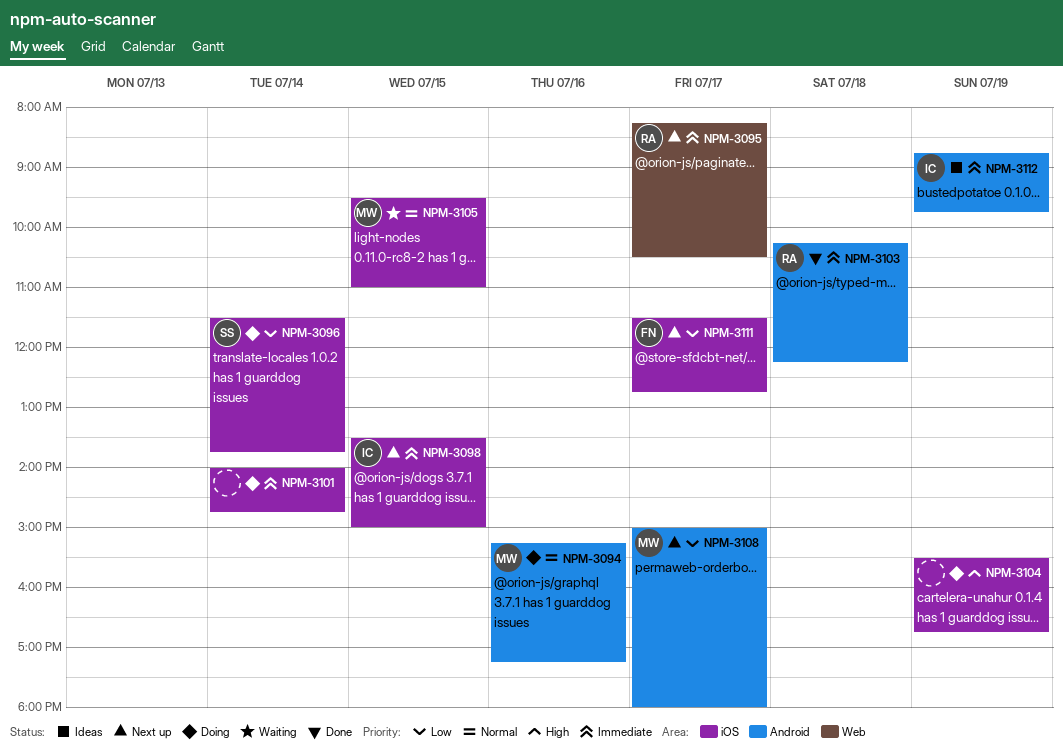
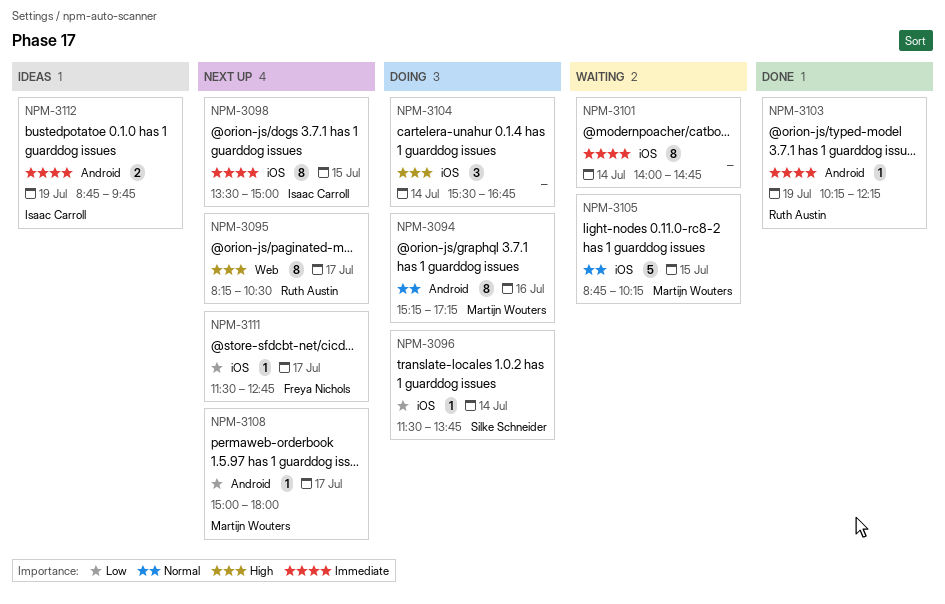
NPM-3095, priority: Immediate -> High
NPM-3101, status: Doing -> Waiting
NPM-3103, day: Jul 18 -> Jul 19
NPM-3104, day: Jul 19 -> Jul 14
NPM-3105, begins: 09:30 -> 08:45
NPM-3105, ends: 11:00 -> 10:15

